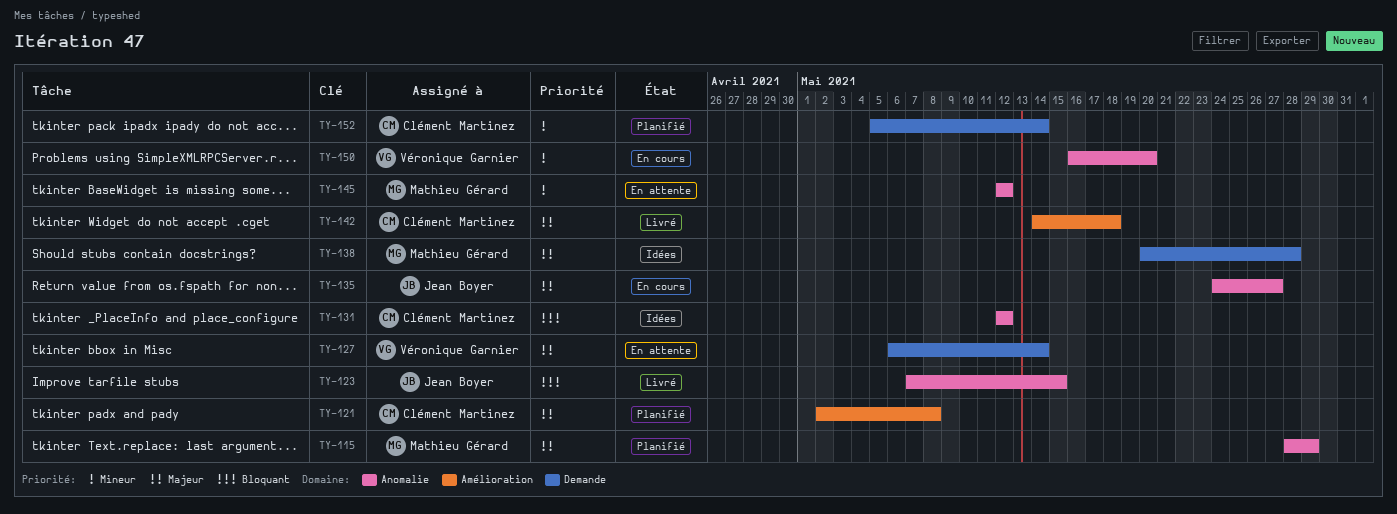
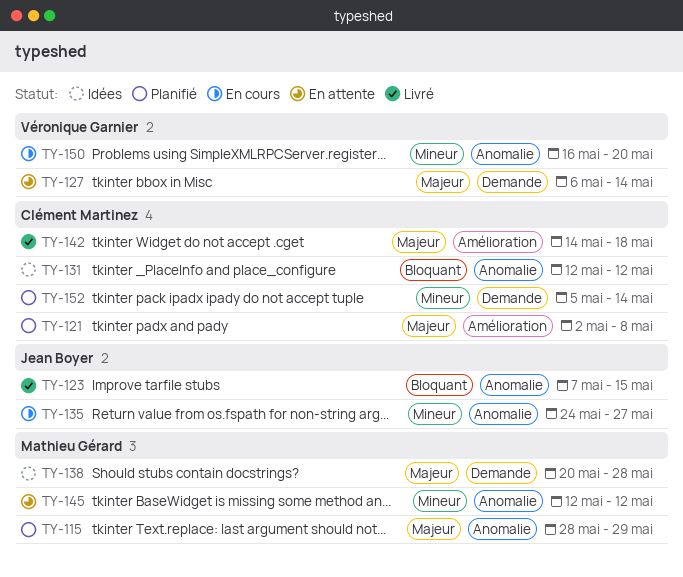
TY-135, priority: Majeur -> Mineur

